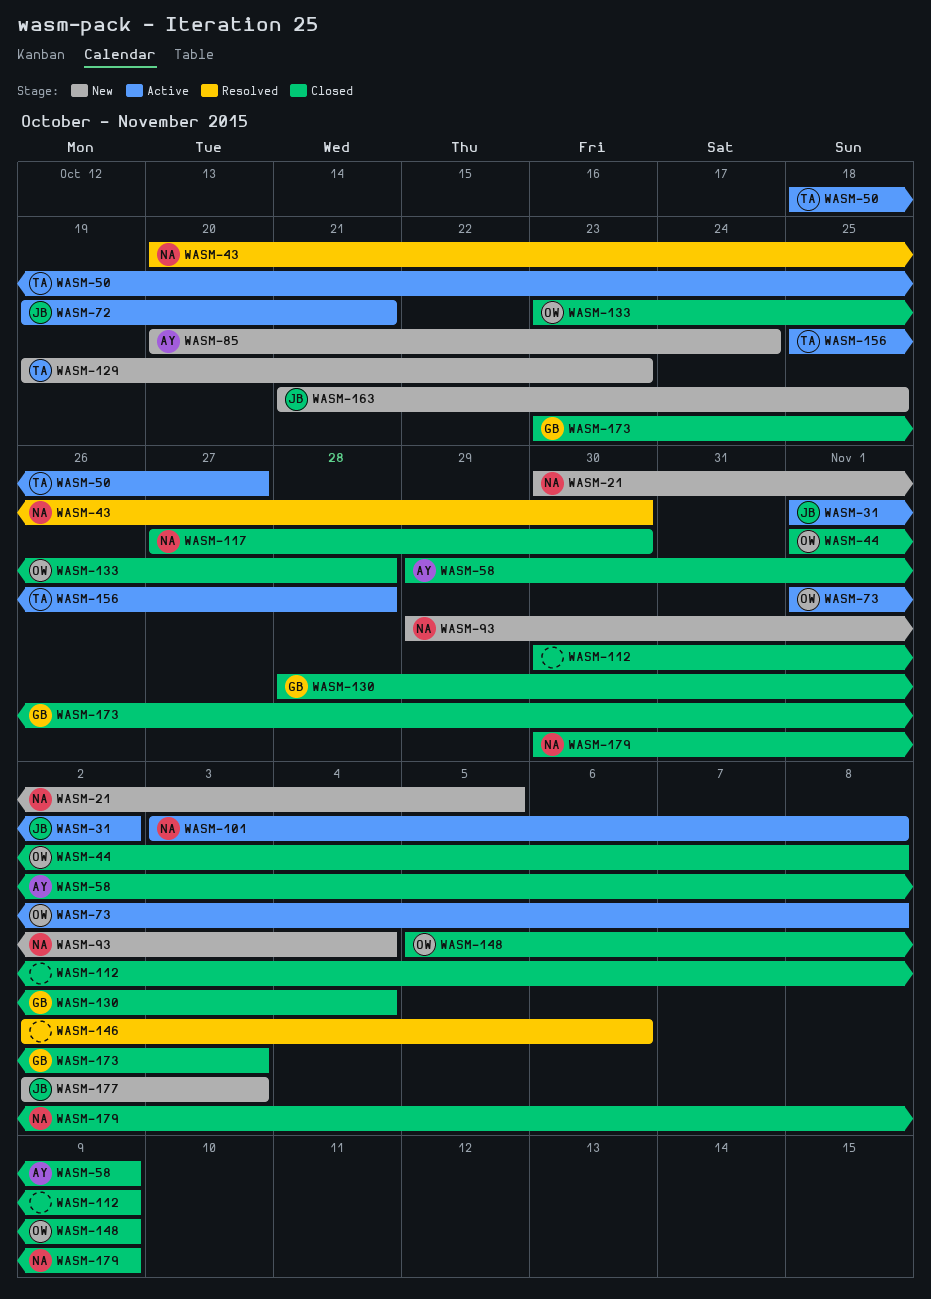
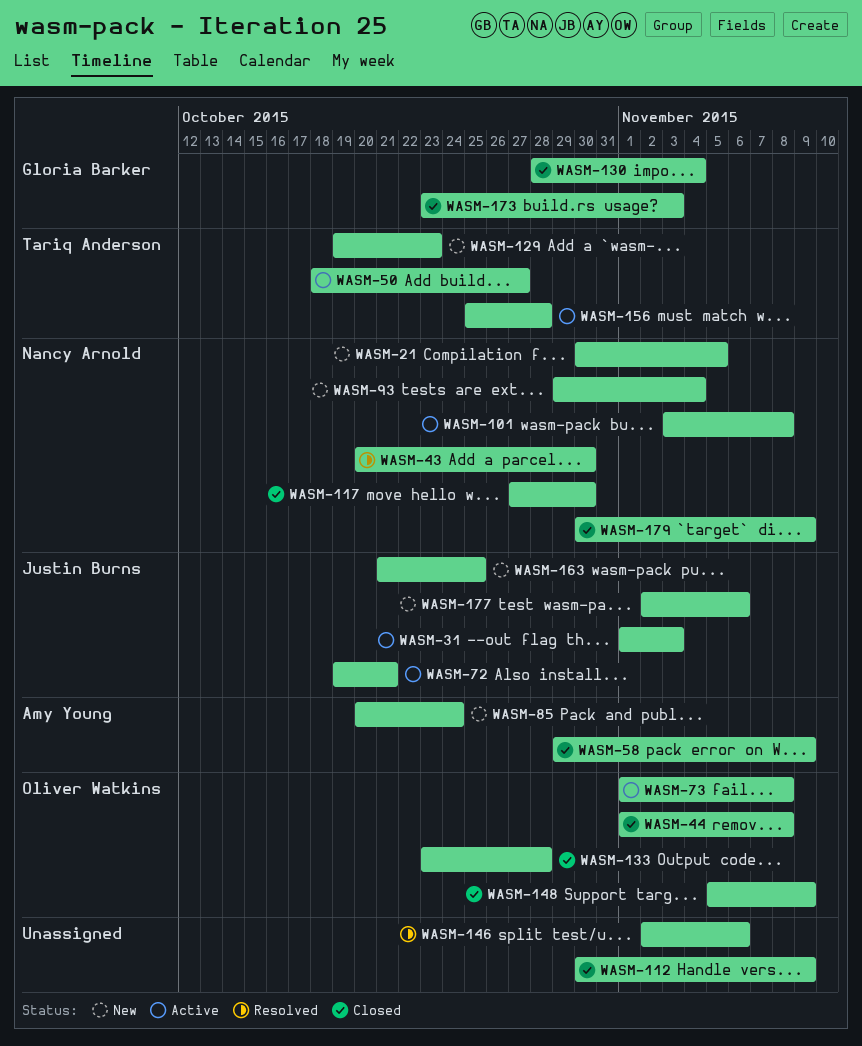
WASM-31, due: Nov 2 -> Nov 3
WASM-177, due: Nov 3 -> Nov 6

